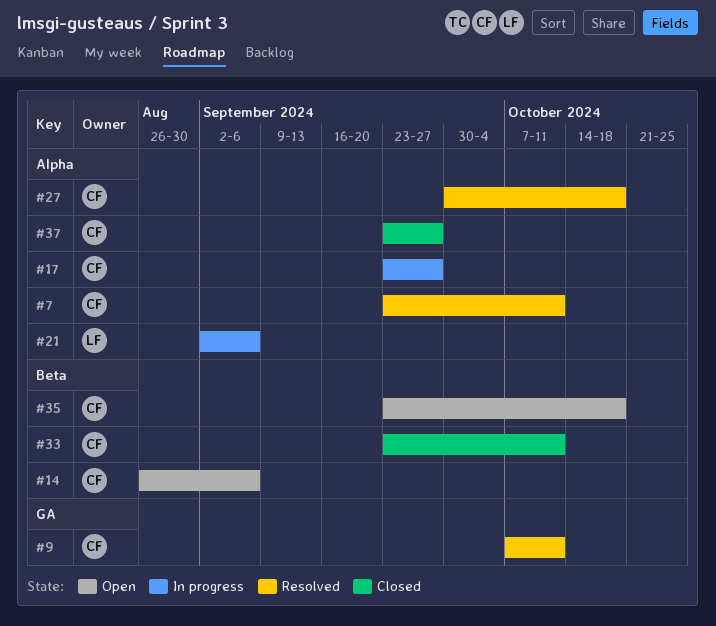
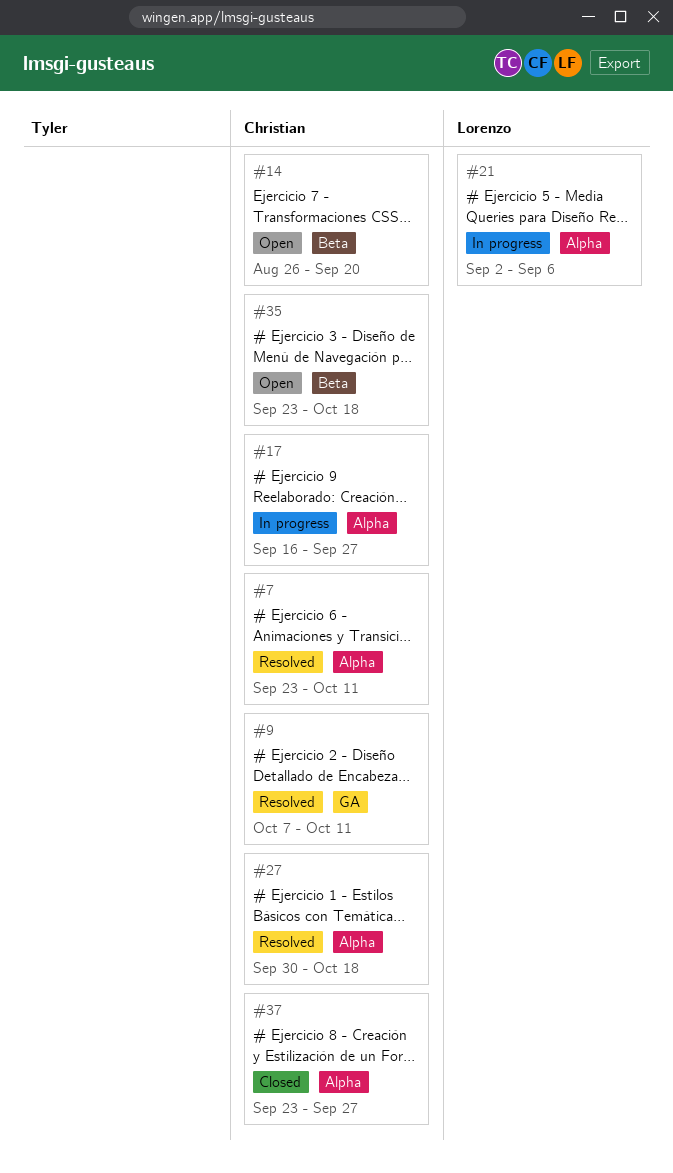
#14, due: Sep 6 -> Sep 20
#17, start: Sep 23 -> Sep 16
#33: present -> none

